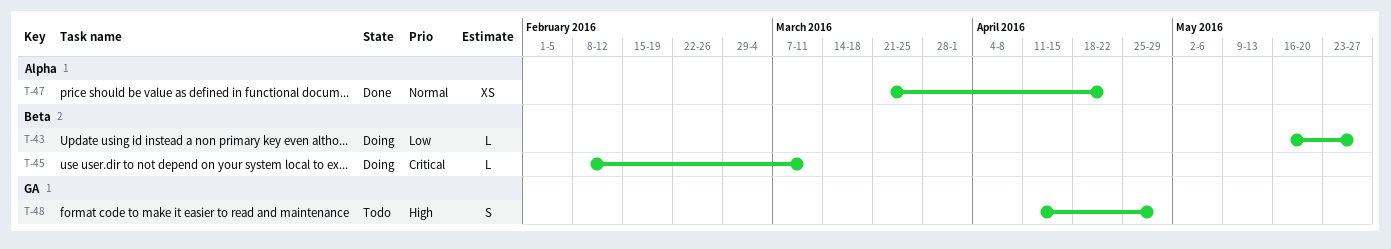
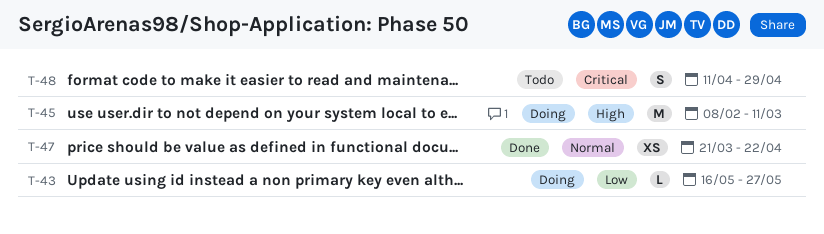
T-45, priority: Critical -> High
T-45, estimate: L -> M
T-48, priority: High -> Critical

